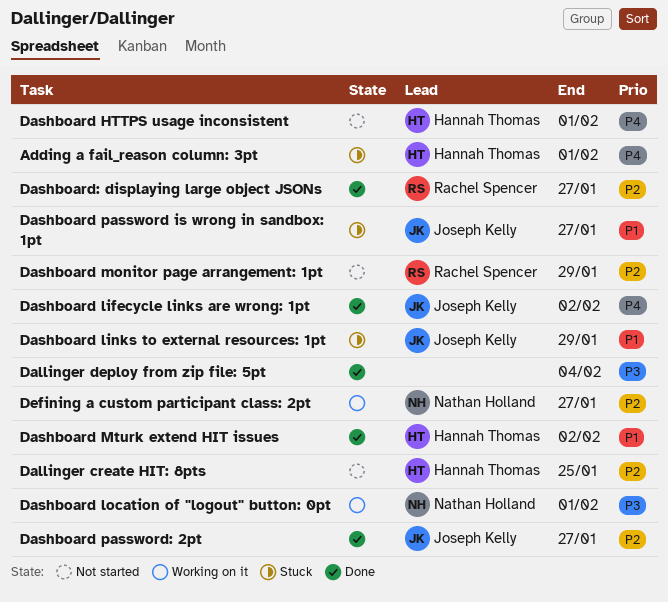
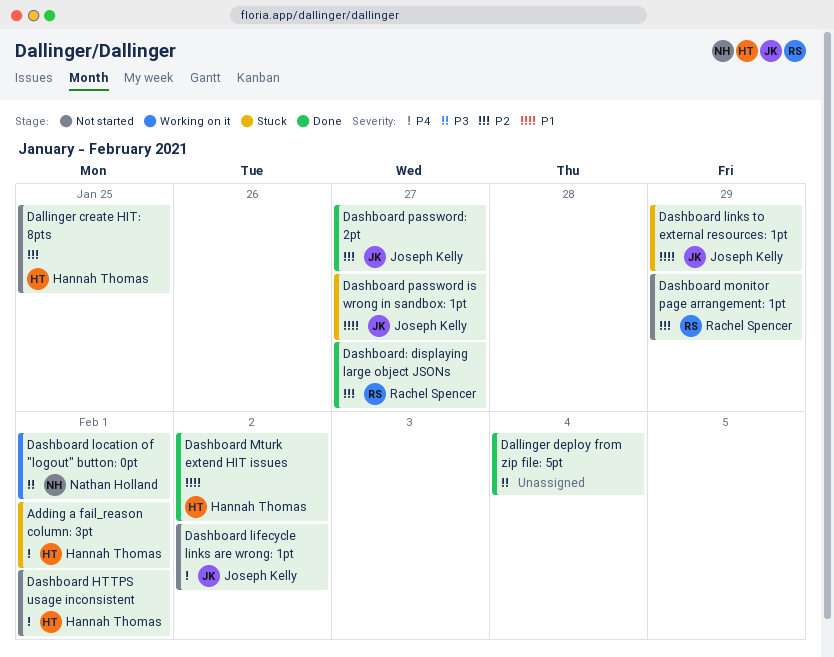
Dashboard lifecycle links are wrong: 1pt, status: Done -> Not started
Defining a custom participant class: 2pt: present -> none

